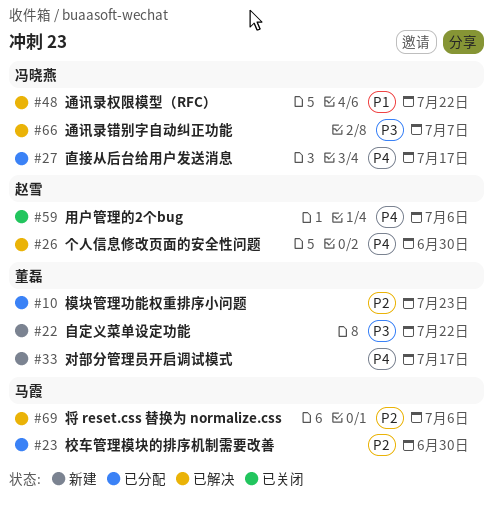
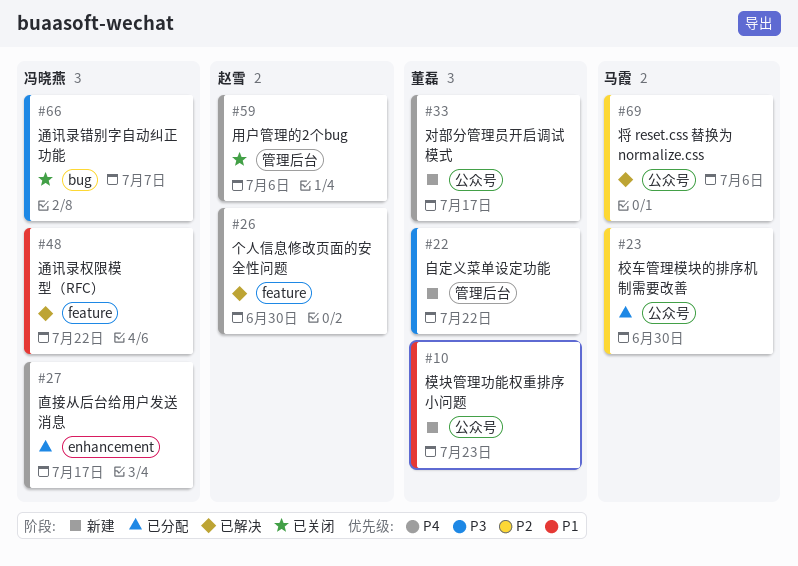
#10, status: 已分配 -> 新建
#10, priority: P2 -> P1
#66, status: 已解决 -> 已关闭

